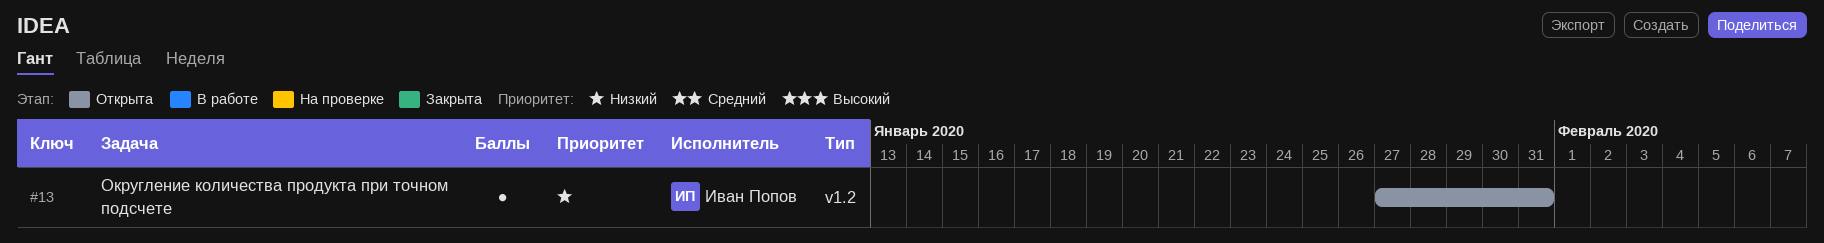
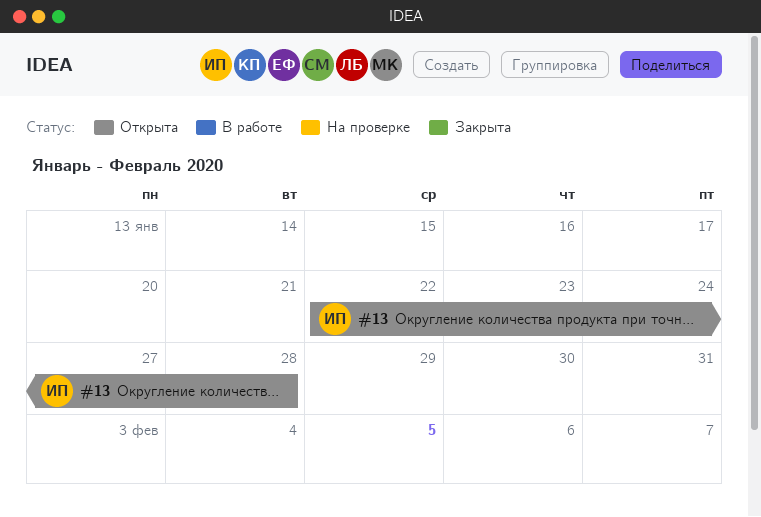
#13, start: Jan 27 -> Jan 22
#13, due: Jan 31 -> Jan 28

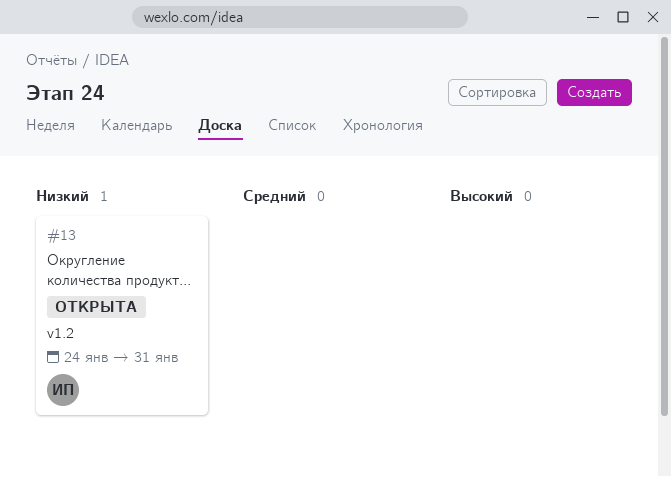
#13, start: Jan 22 -> Jan 24
#13, due: Jan 28 -> Jan 31

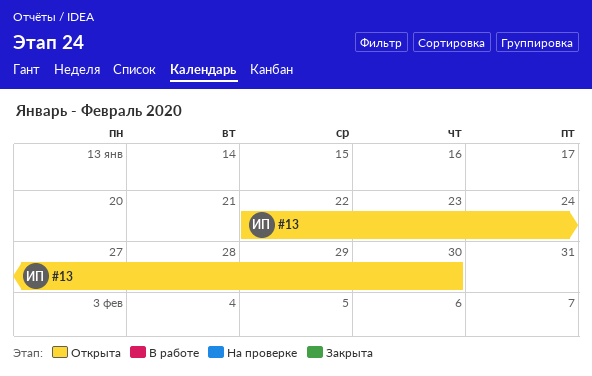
#13, start: Jan 24 -> Jan 22
#13, due: Jan 31 -> Jan 30

